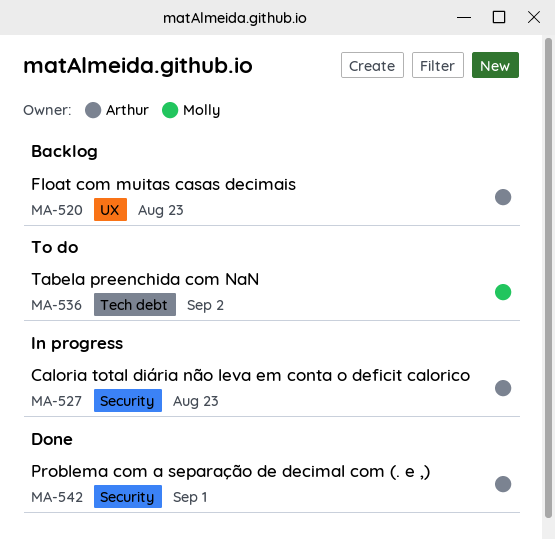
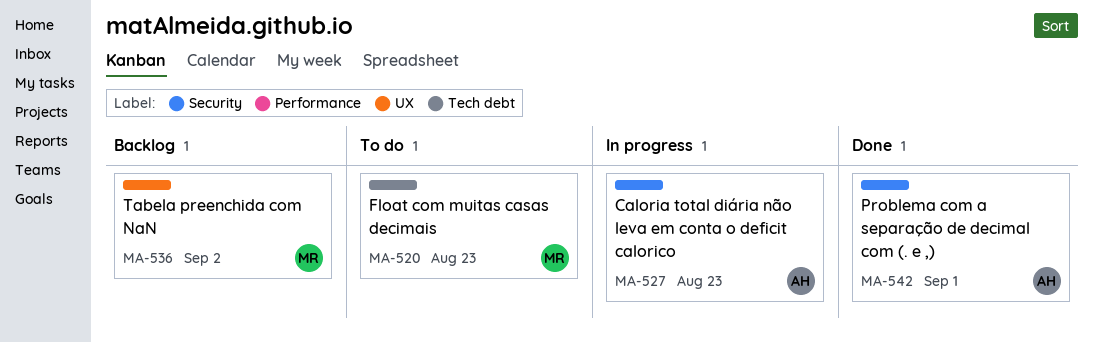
MA-520, status: Backlog -> To do
MA-520, owner: Arthur -> Molly
MA-520, label: UX -> Tech debt
MA-536, status: To do -> Backlog
MA-536, label: Tech debt -> UX

